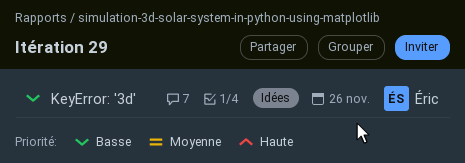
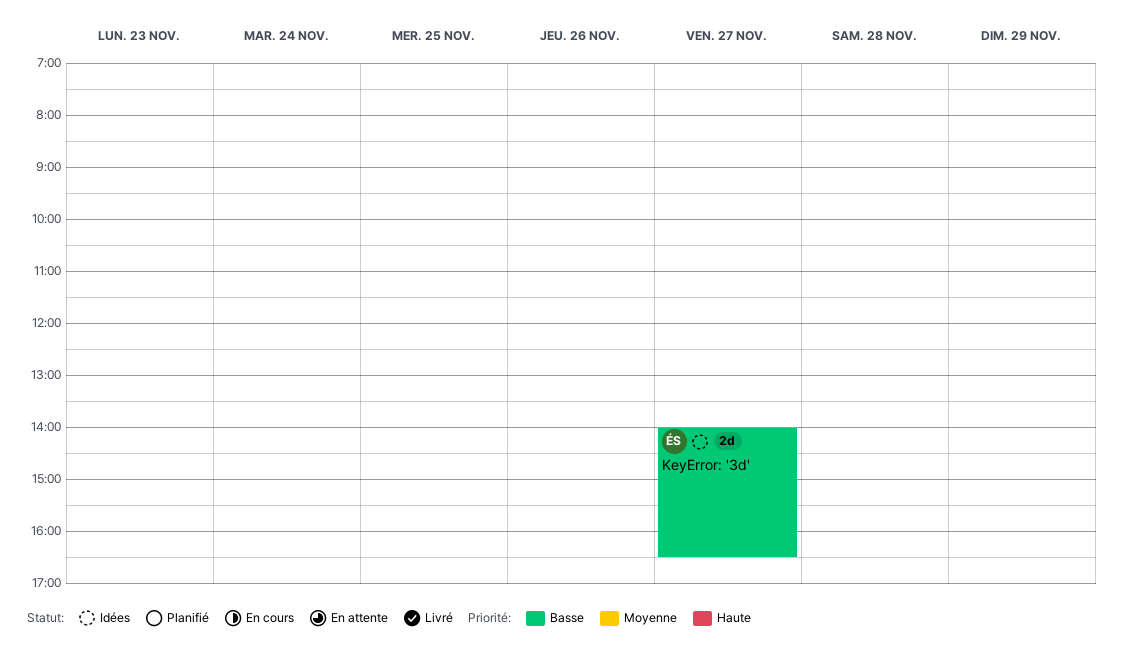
KeyError: '3d', day: Nov 26 -> Nov 27

